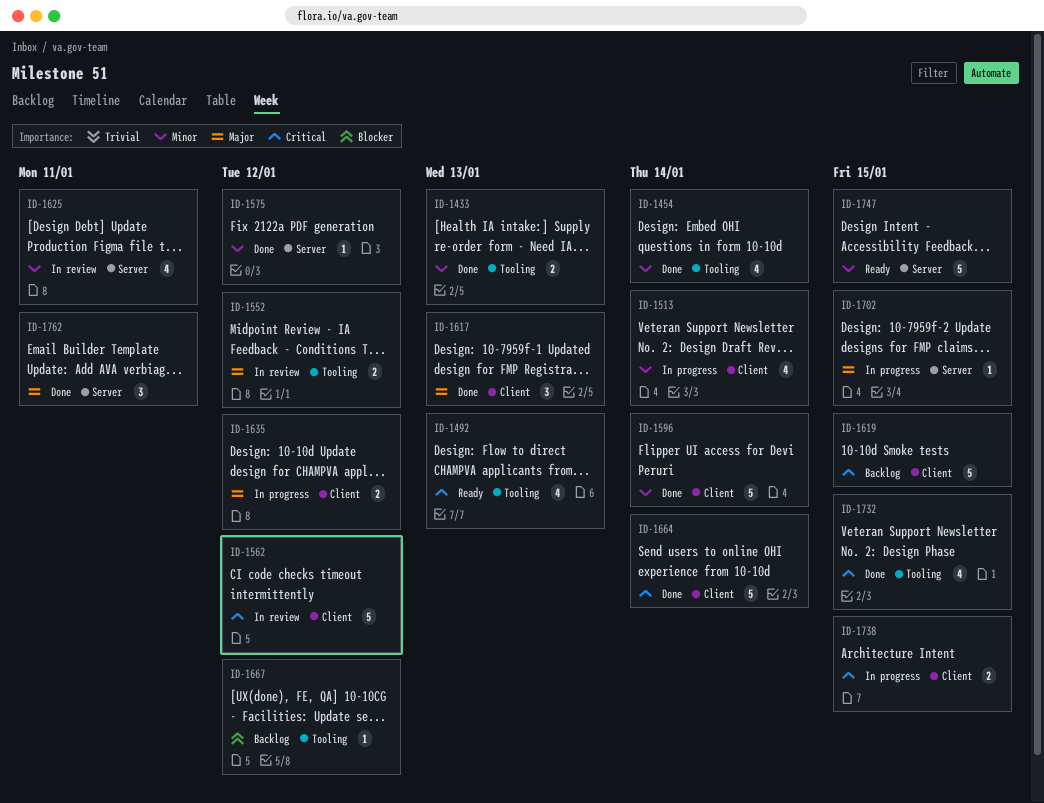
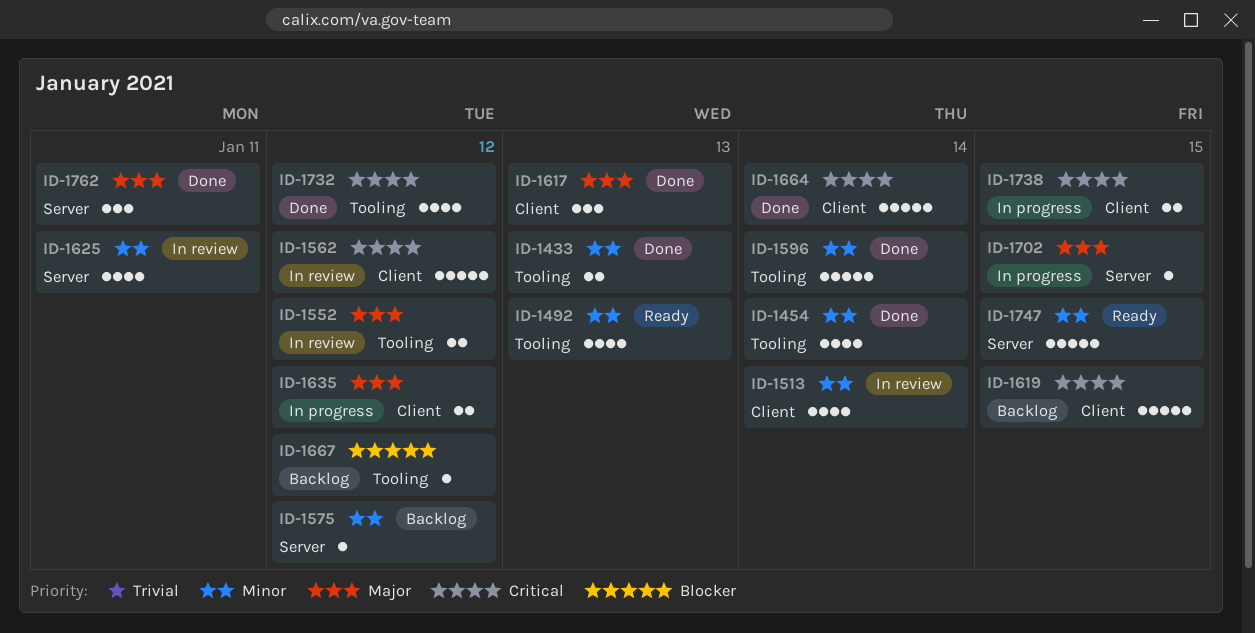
ID-1492, priority: Critical -> Minor
ID-1513, status: In progress -> In review
ID-1575, status: Done -> Backlog
ID-1596, label: Client -> Tooling
ID-1732, due: Jan 15 -> Jan 12

